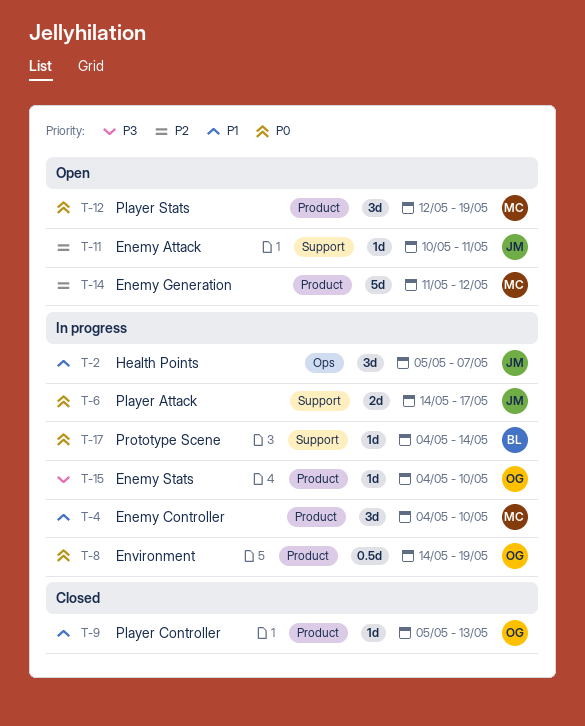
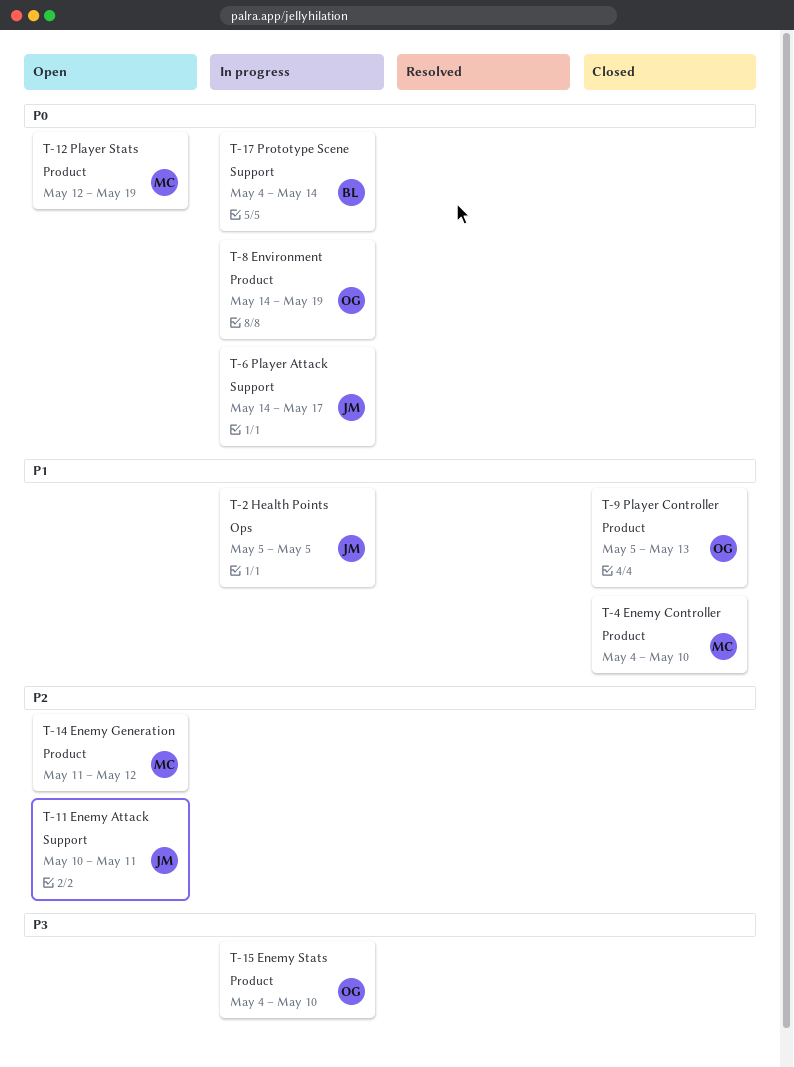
T-2, due: May 7 -> May 5
T-4, status: In progress -> Closed

